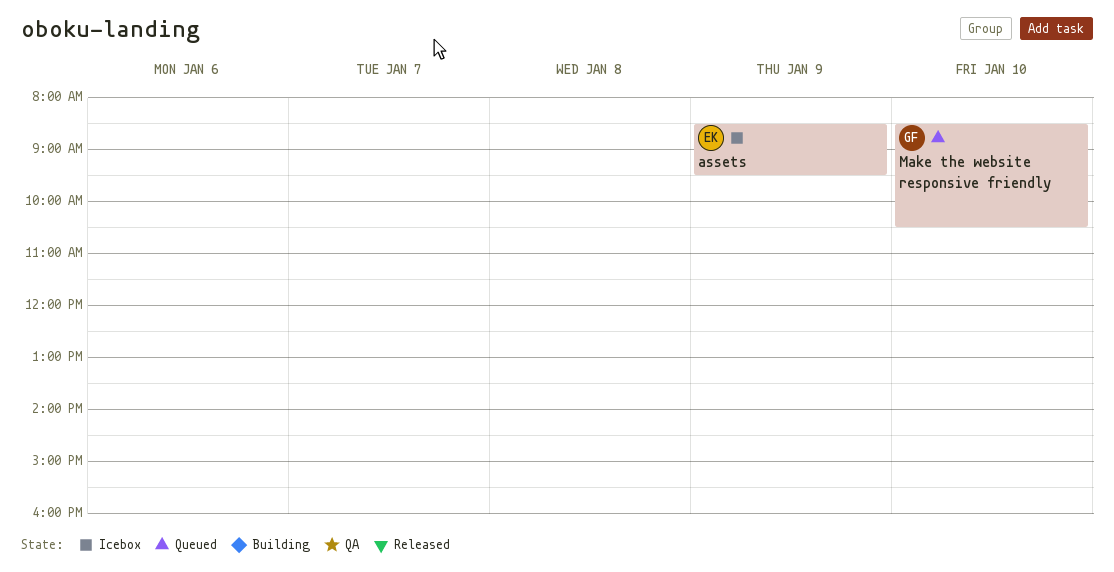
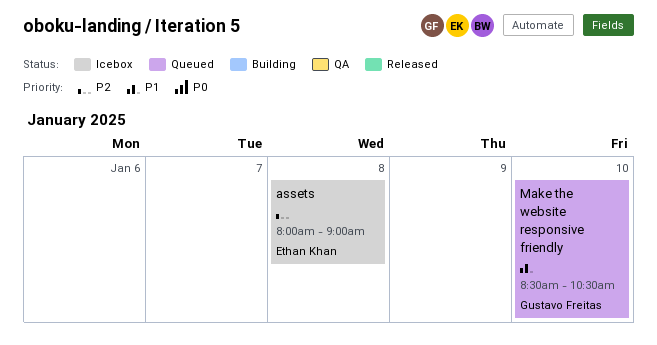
assets, day: Jan 9 -> Jan 8
assets, begins: 08:30 -> 08:00
assets, ends: 09:30 -> 09:00

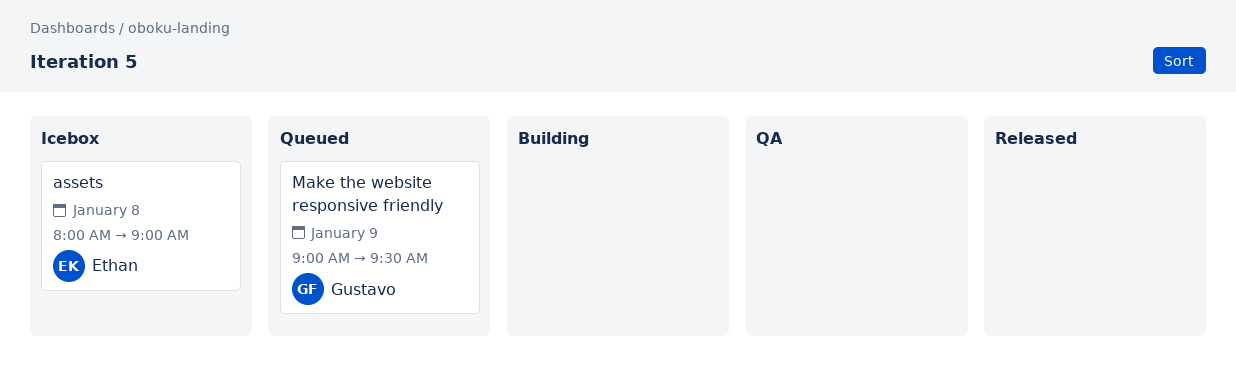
Make the website responsive friendly, day: Jan 10 -> Jan 9
Make the website responsive friendly, begins: 08:30 -> 09:00
Make the website responsive friendly, ends: 10:30 -> 09:30

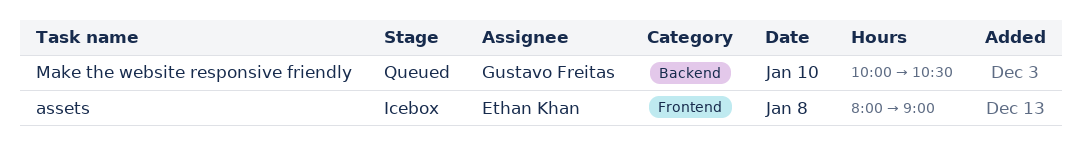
Make the website responsive friendly, day: Jan 9 -> Jan 10
Make the website responsive friendly, begins: 09:00 -> 10:00
Make the website responsive friendly, ends: 09:30 -> 10:30

